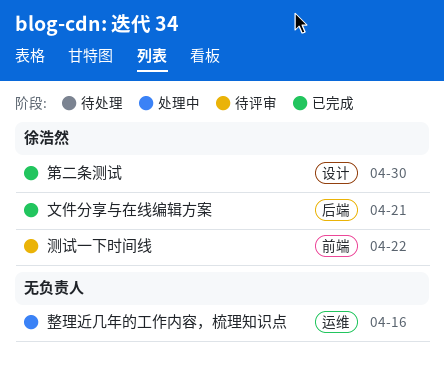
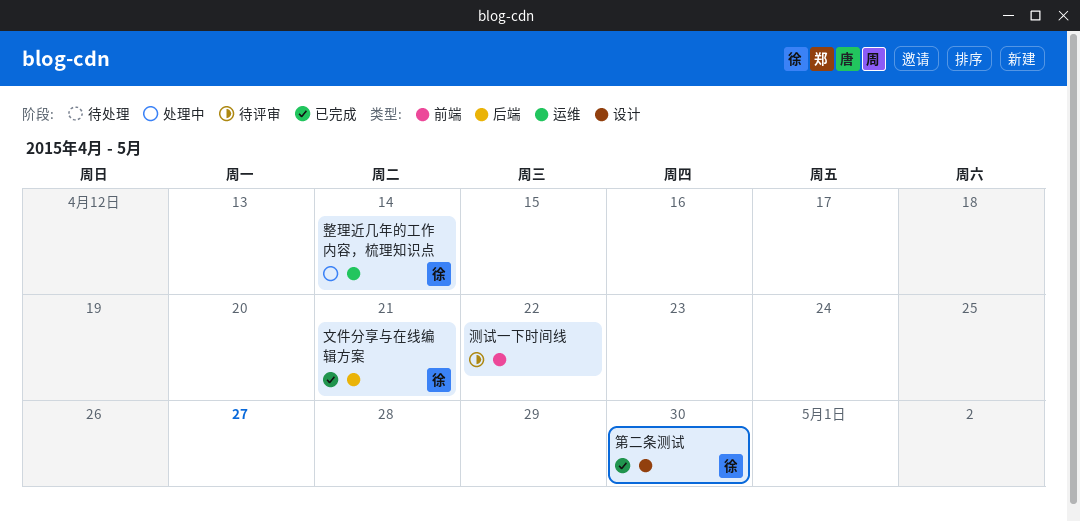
整理近几年的工作内容，梳理知识点, owner: none -> 徐浩然
整理近几年的工作内容，梳理知识点, due: Apr 16 -> Apr 14
测试一下时间线, owner: 徐浩然 -> none

